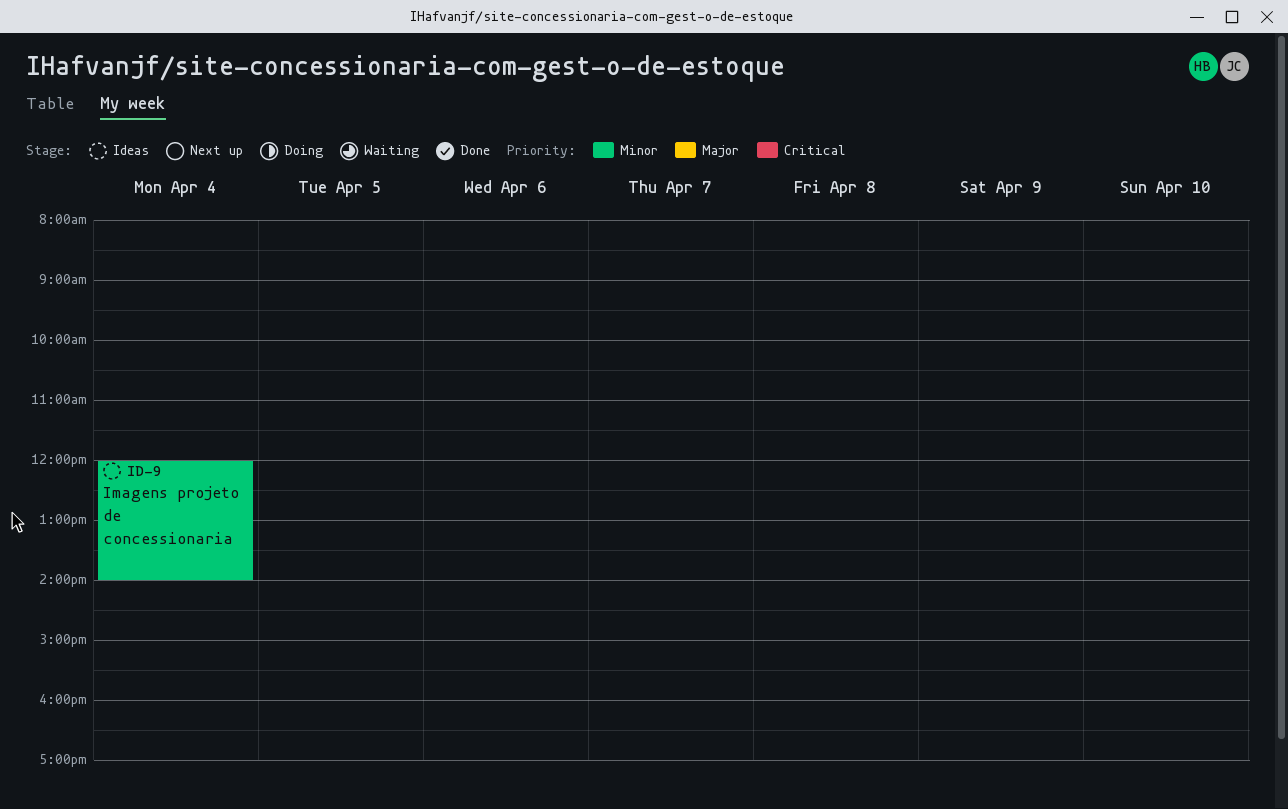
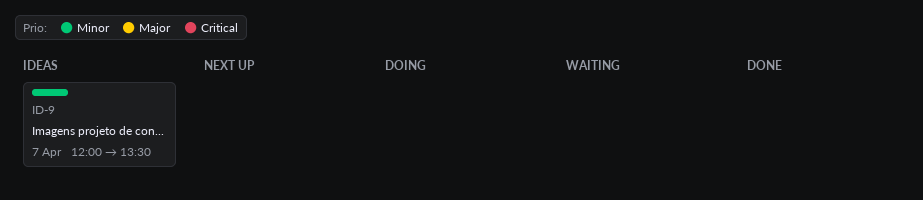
ID-9, day: Apr 4 -> Apr 7
ID-9, ends: 14:00 -> 13:30

